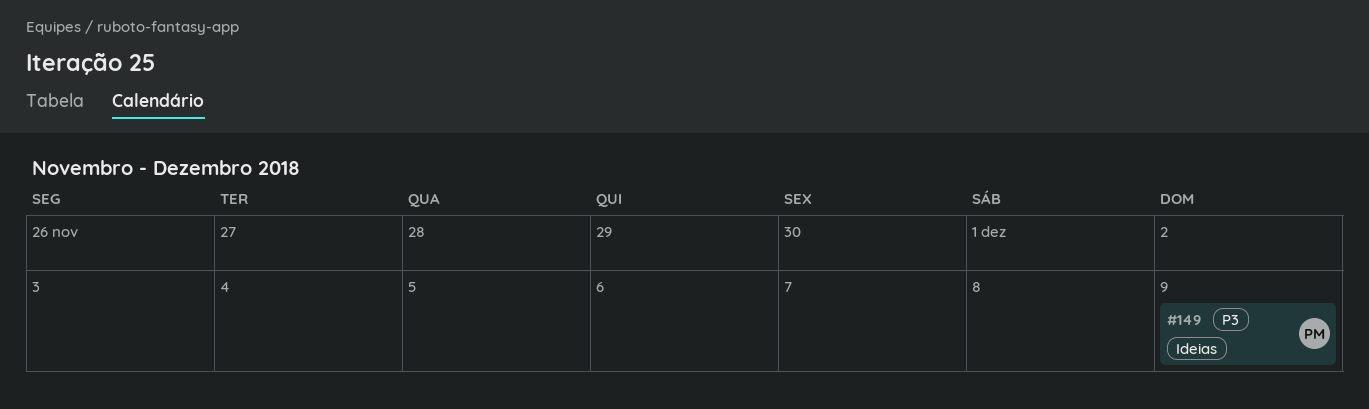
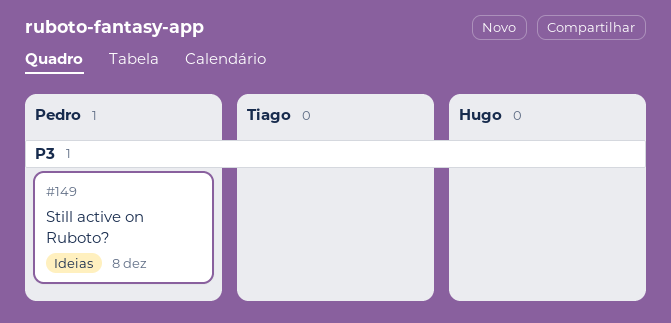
#149, due: Dec 9 -> Dec 8

